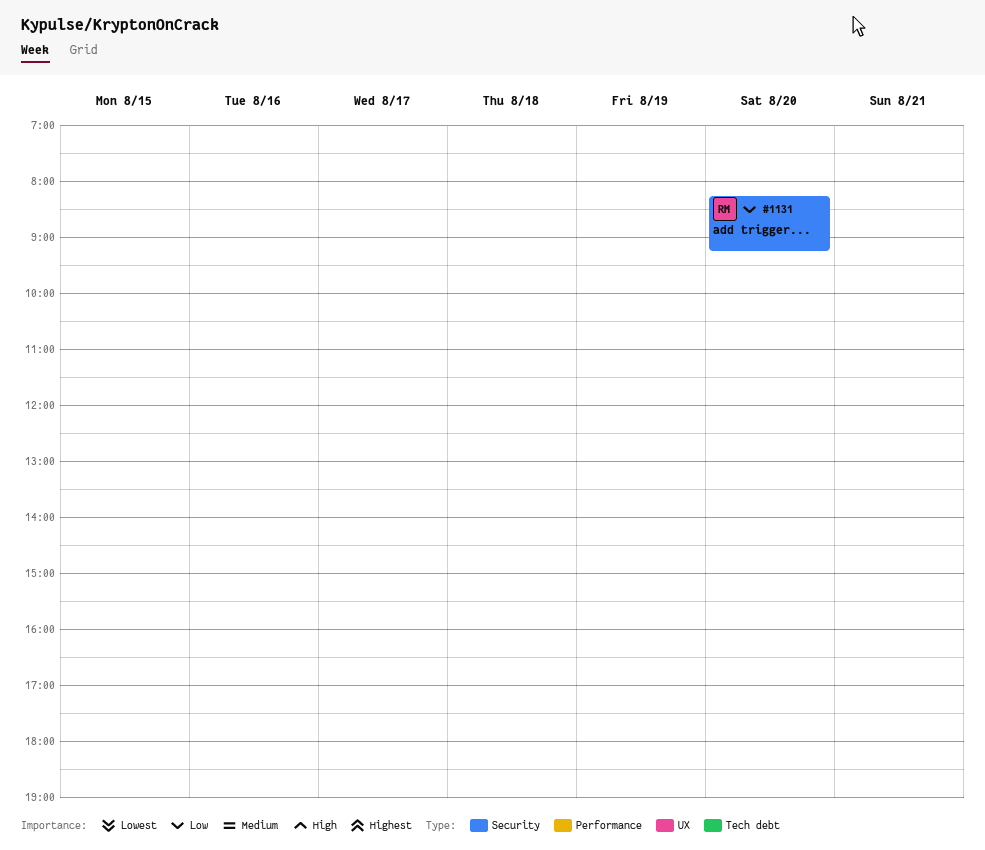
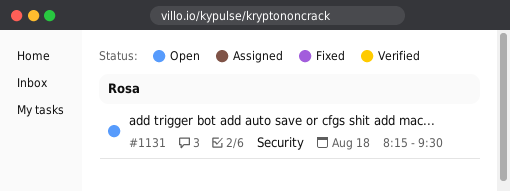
#1131, day: Aug 20 -> Aug 18
#1131, ends: 09:15 -> 09:30

